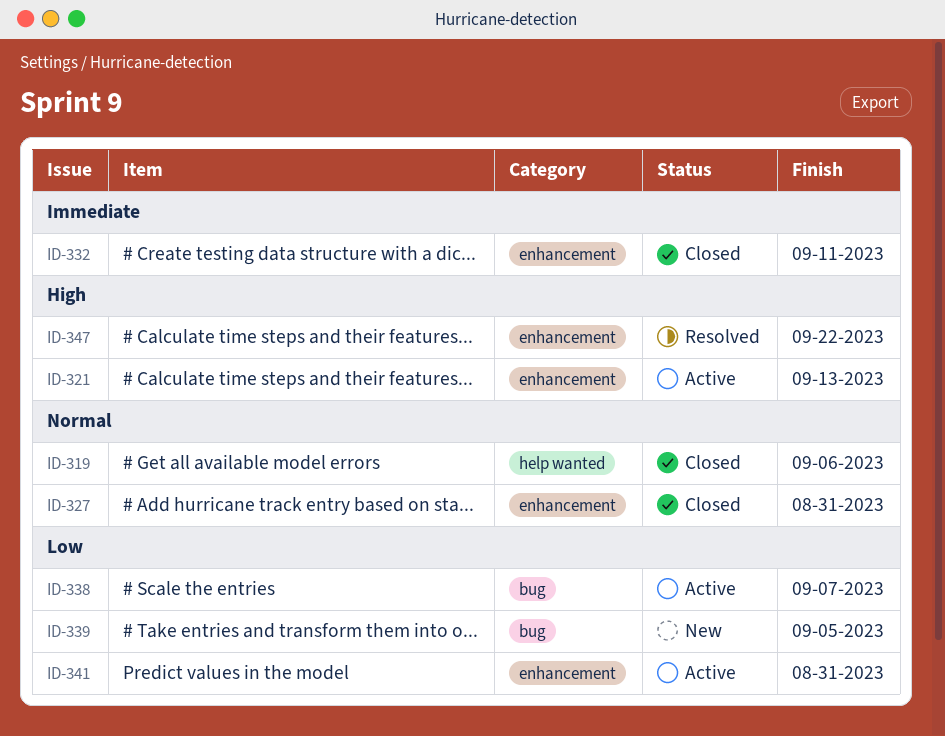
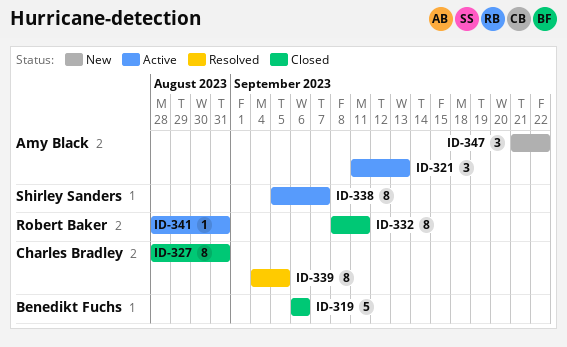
ID-339, status: New -> Resolved
ID-347, status: Resolved -> New

